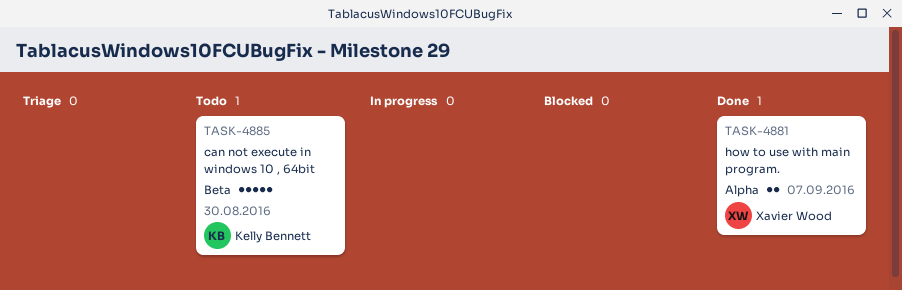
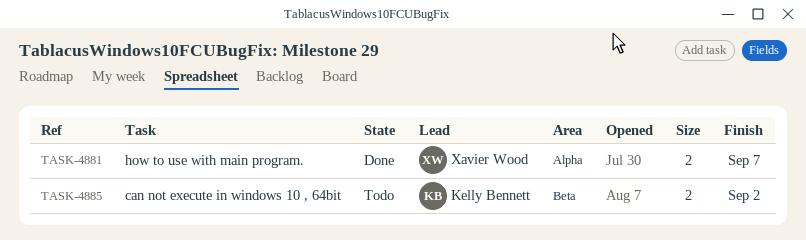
TASK-4885, estimate: 5 -> 2
TASK-4885, due: Aug 30 -> Sep 2

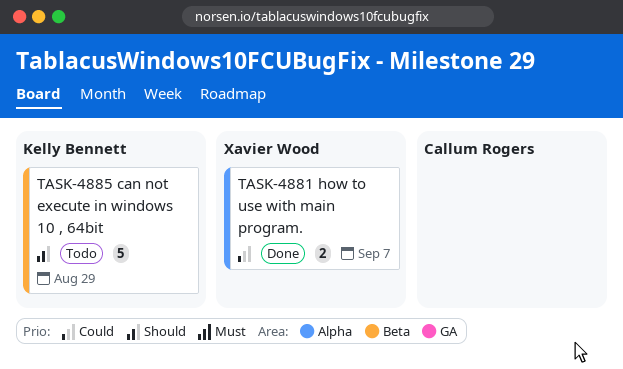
TASK-4885, estimate: 2 -> 5
TASK-4885, due: Sep 2 -> Aug 29

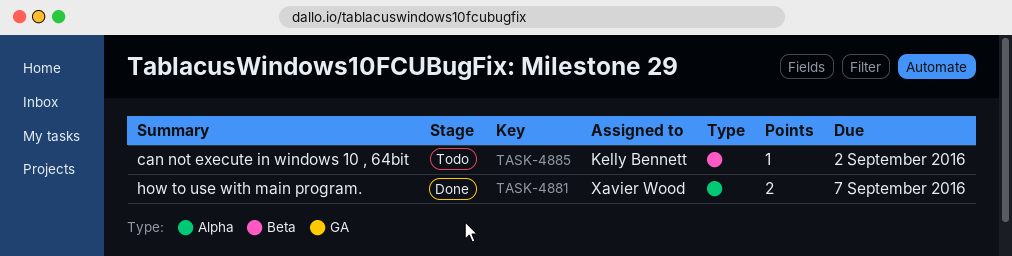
TASK-4885, estimate: 5 -> 1
TASK-4885, due: Aug 29 -> Sep 2

